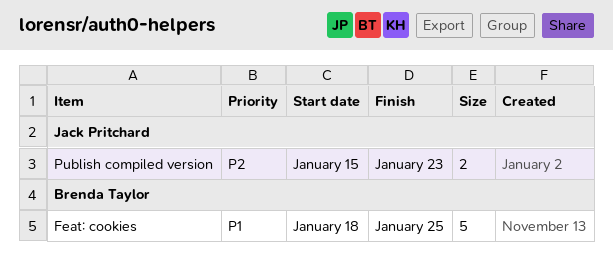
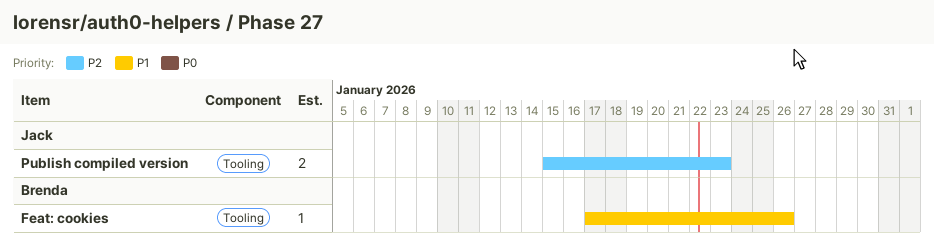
Feat: cookies, estimate: 5 -> 1
Feat: cookies, start: Jan 18 -> Jan 17
Feat: cookies, due: Jan 25 -> Jan 26

